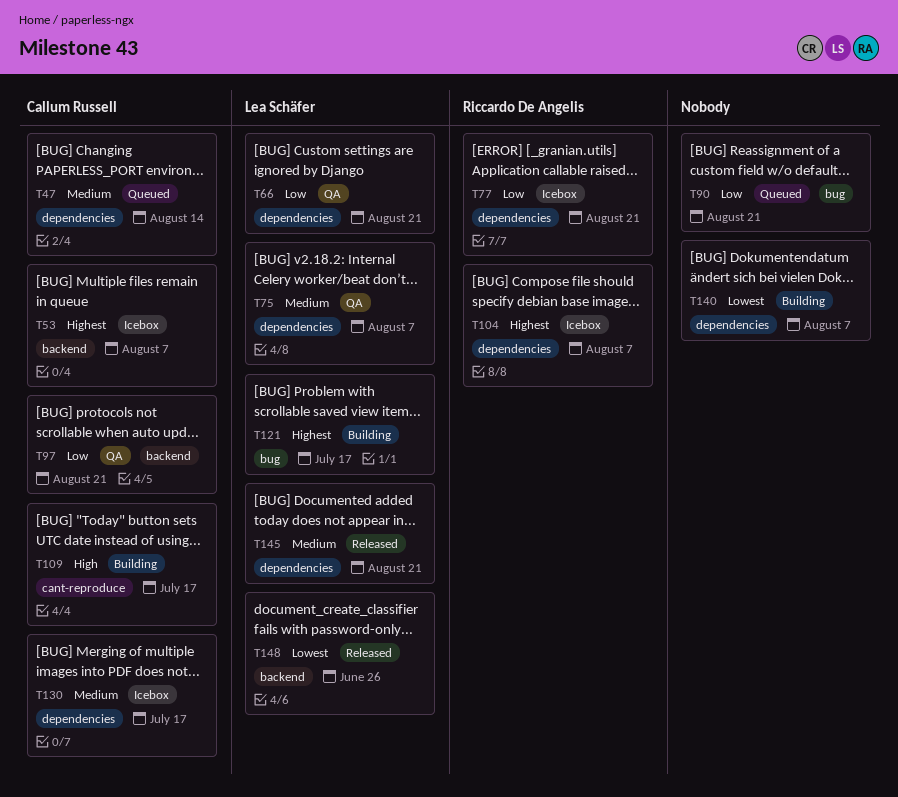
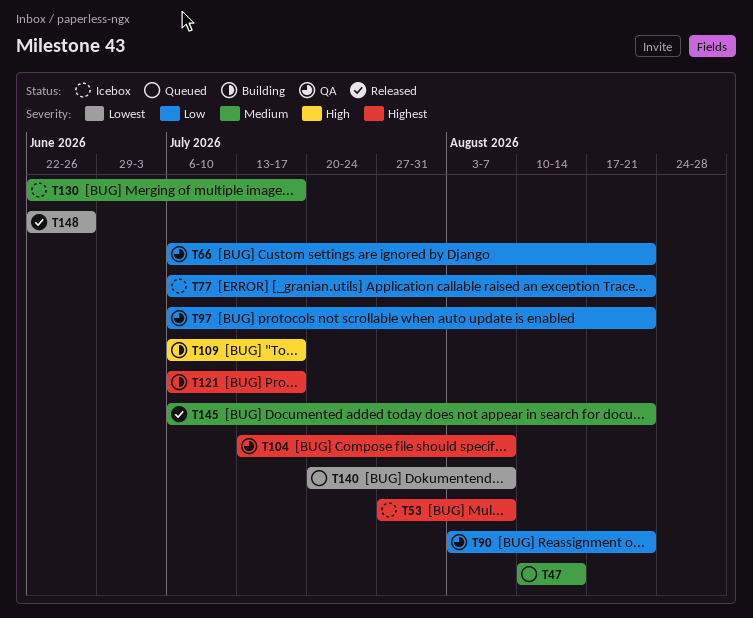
T75: present -> none
T90, status: Queued -> QA
T104, status: Icebox -> QA
T140, status: Building -> Queued

